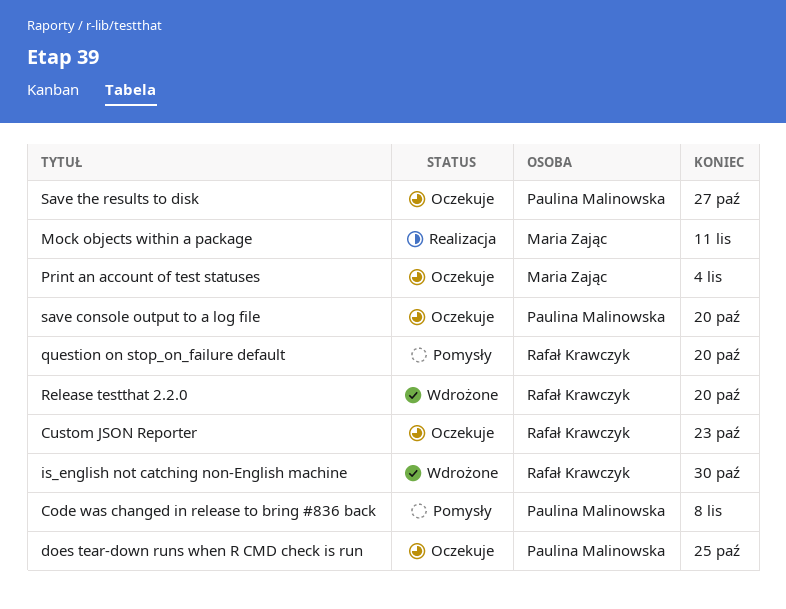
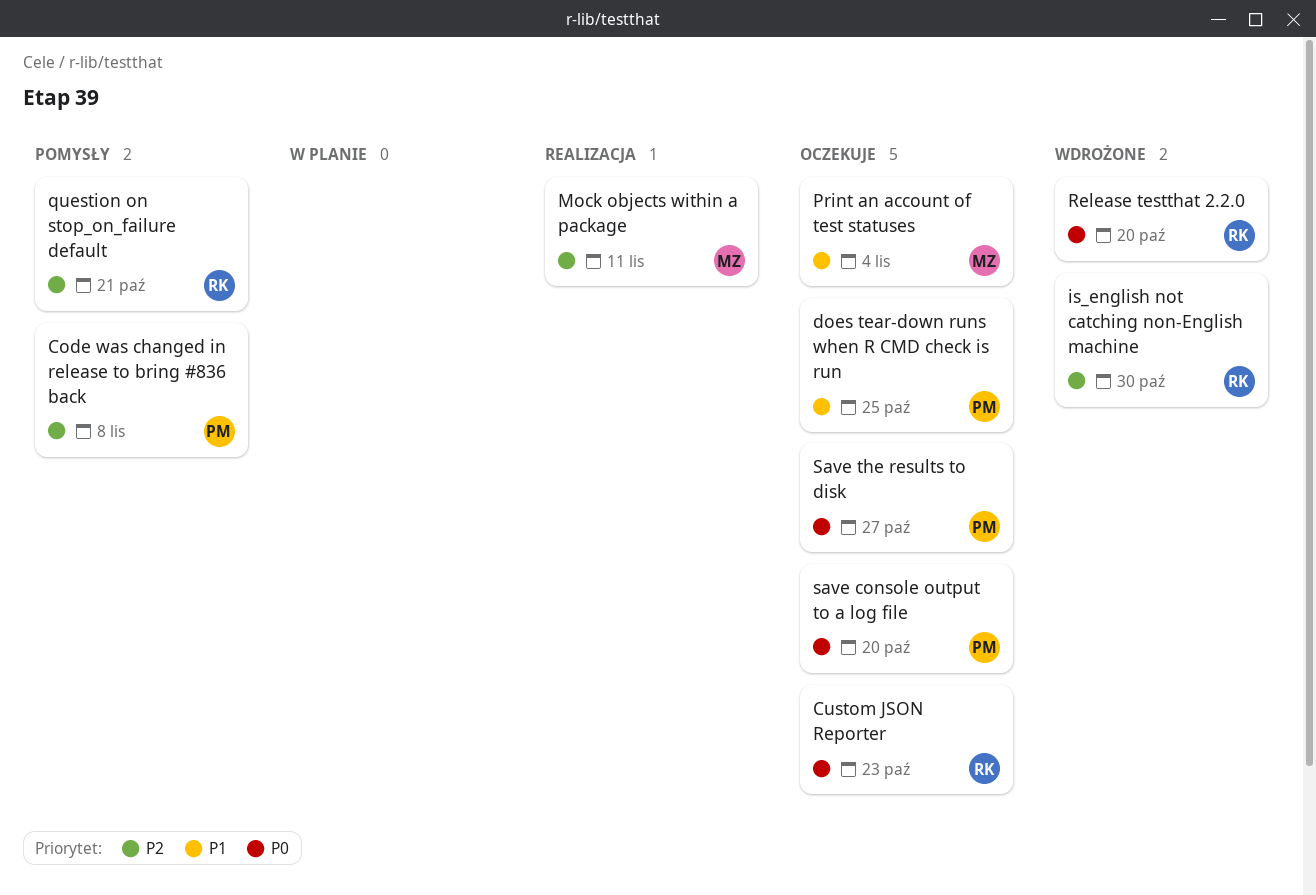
question on stop_on_failure default, due: Oct 20 -> Oct 21

